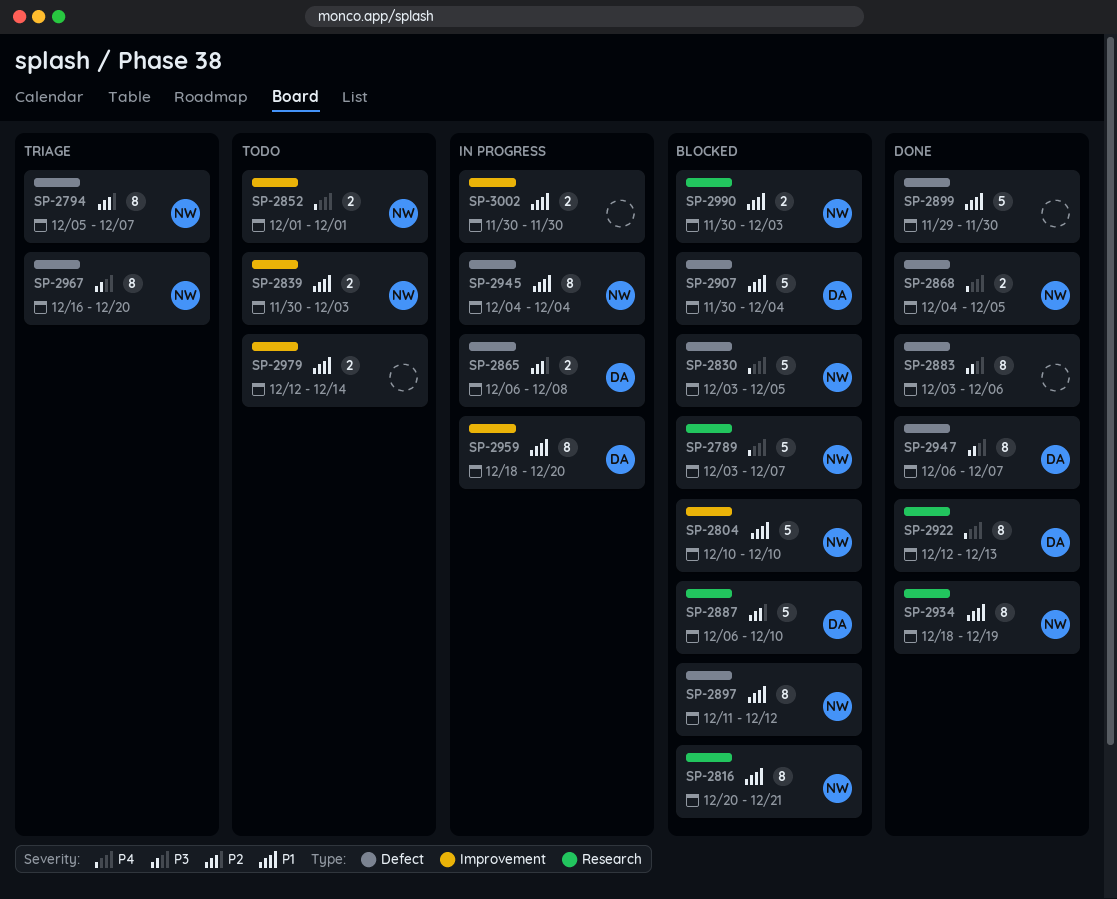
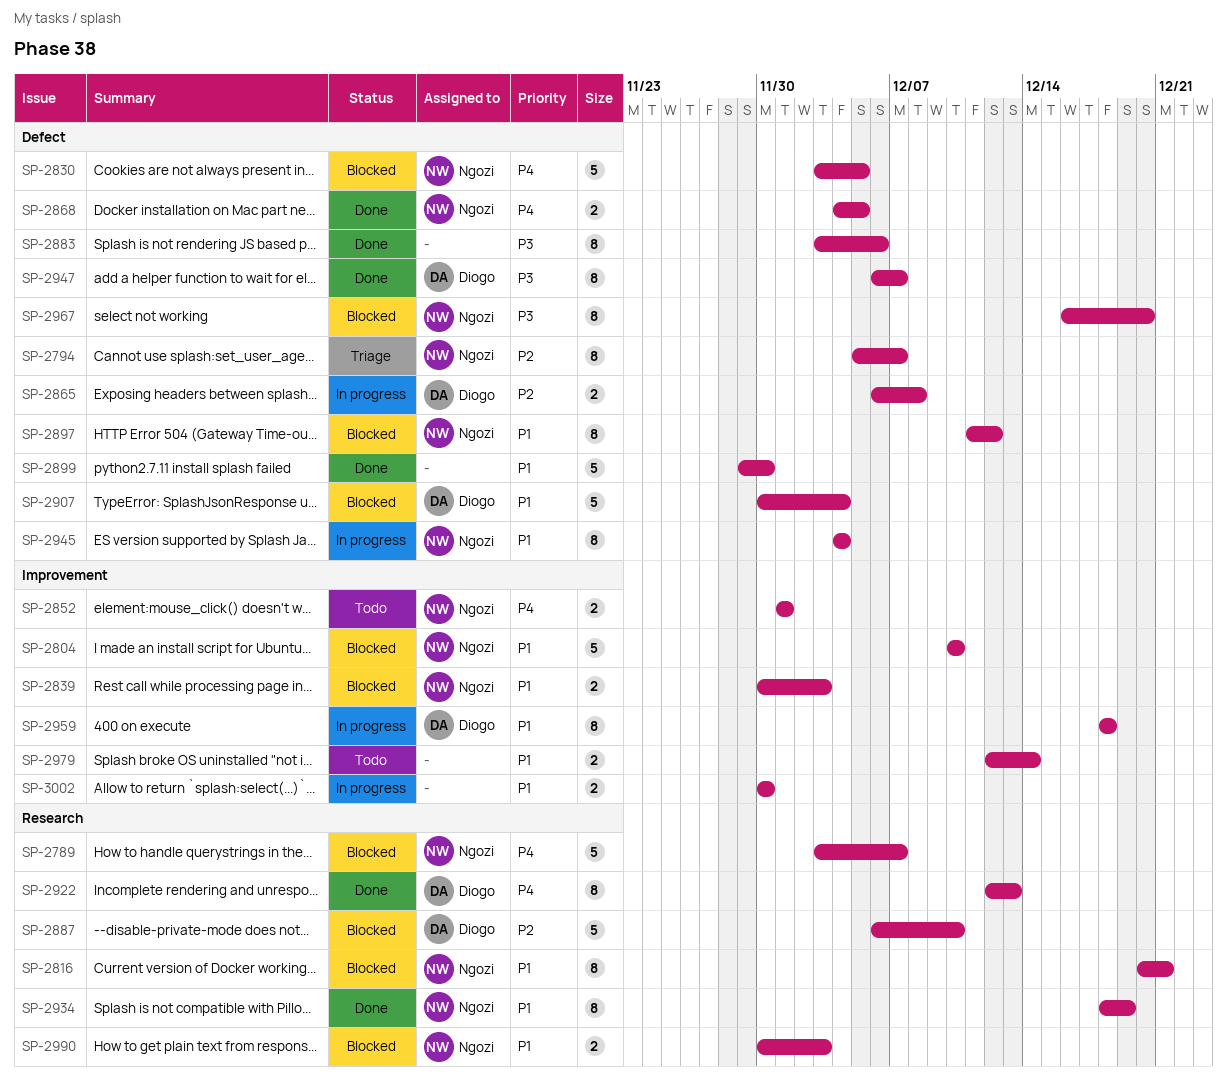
SP-2839, status: Todo -> Blocked
SP-2959, due: Dec 20 -> Dec 18
SP-2967, status: Triage -> Blocked

